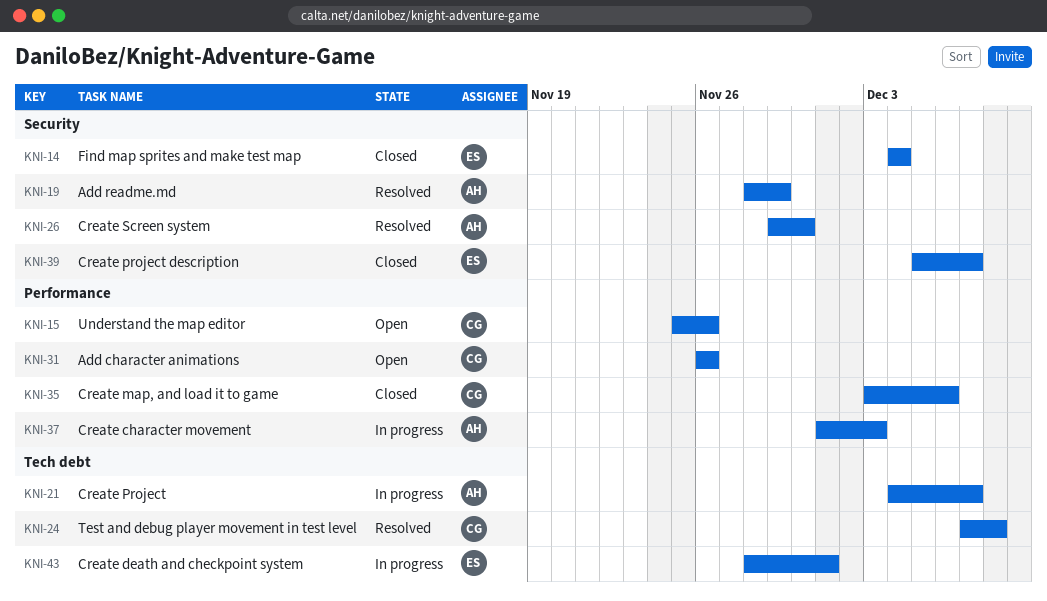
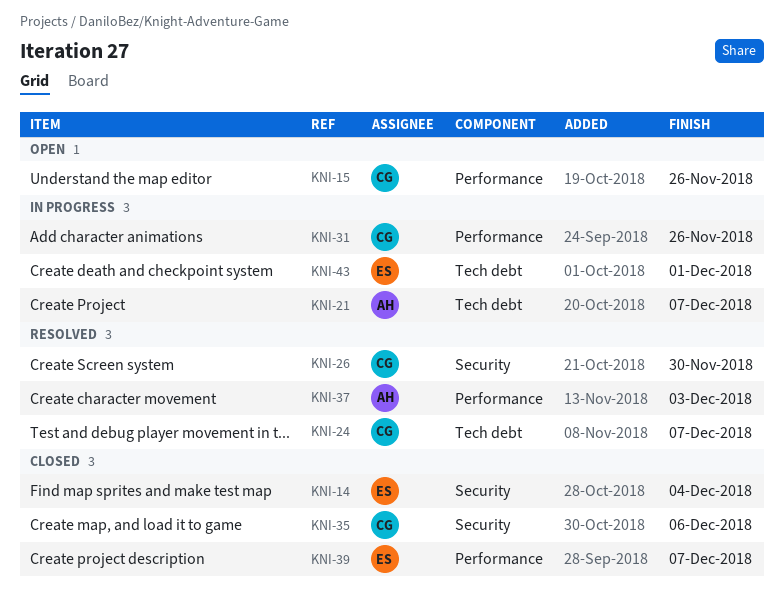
KNI-19: present -> none
KNI-24, due: Dec 8 -> Dec 7
KNI-26, owner: AH -> CG
KNI-31, status: Open -> In progress
KNI-35, label: Performance -> Security
KNI-37, status: In progress -> Resolved
KNI-39, label: Security -> Performance

